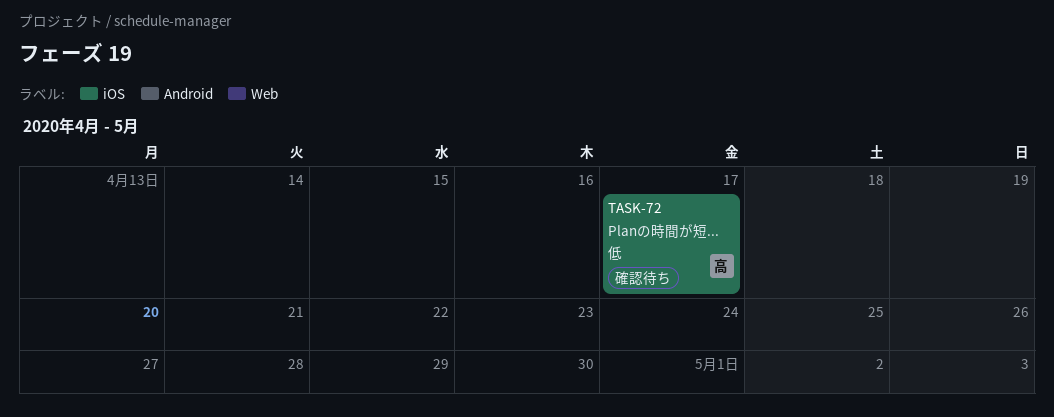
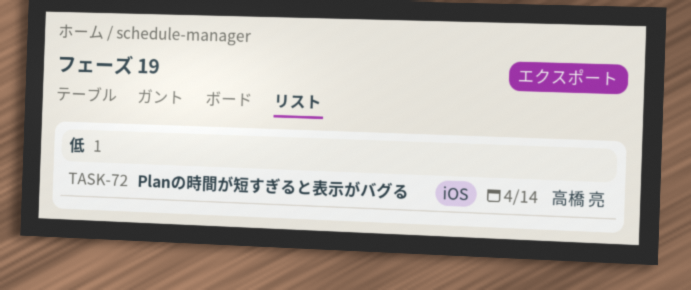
TASK-72, due: Apr 17 -> Apr 14

